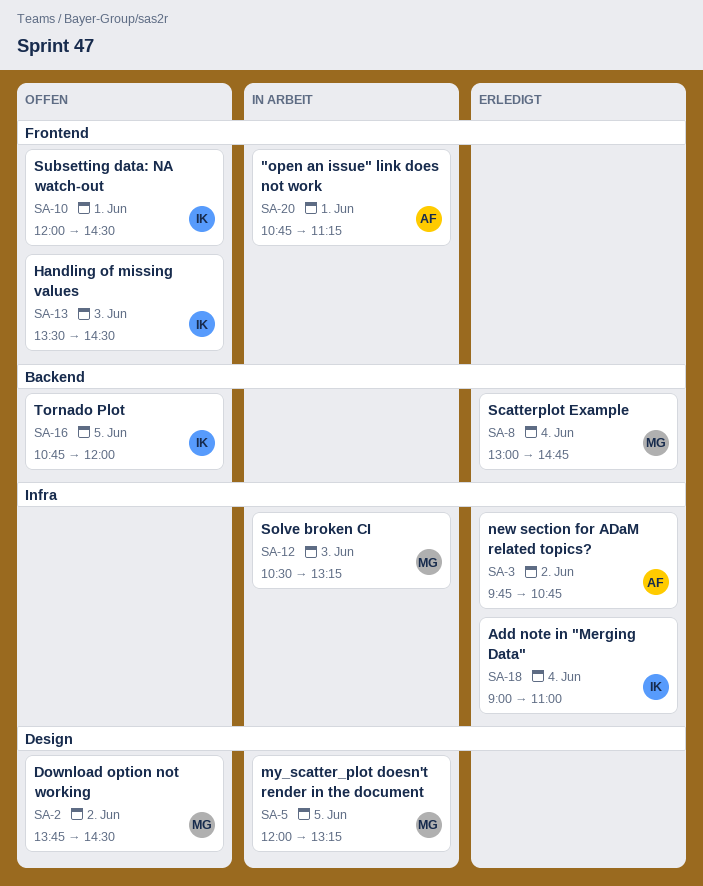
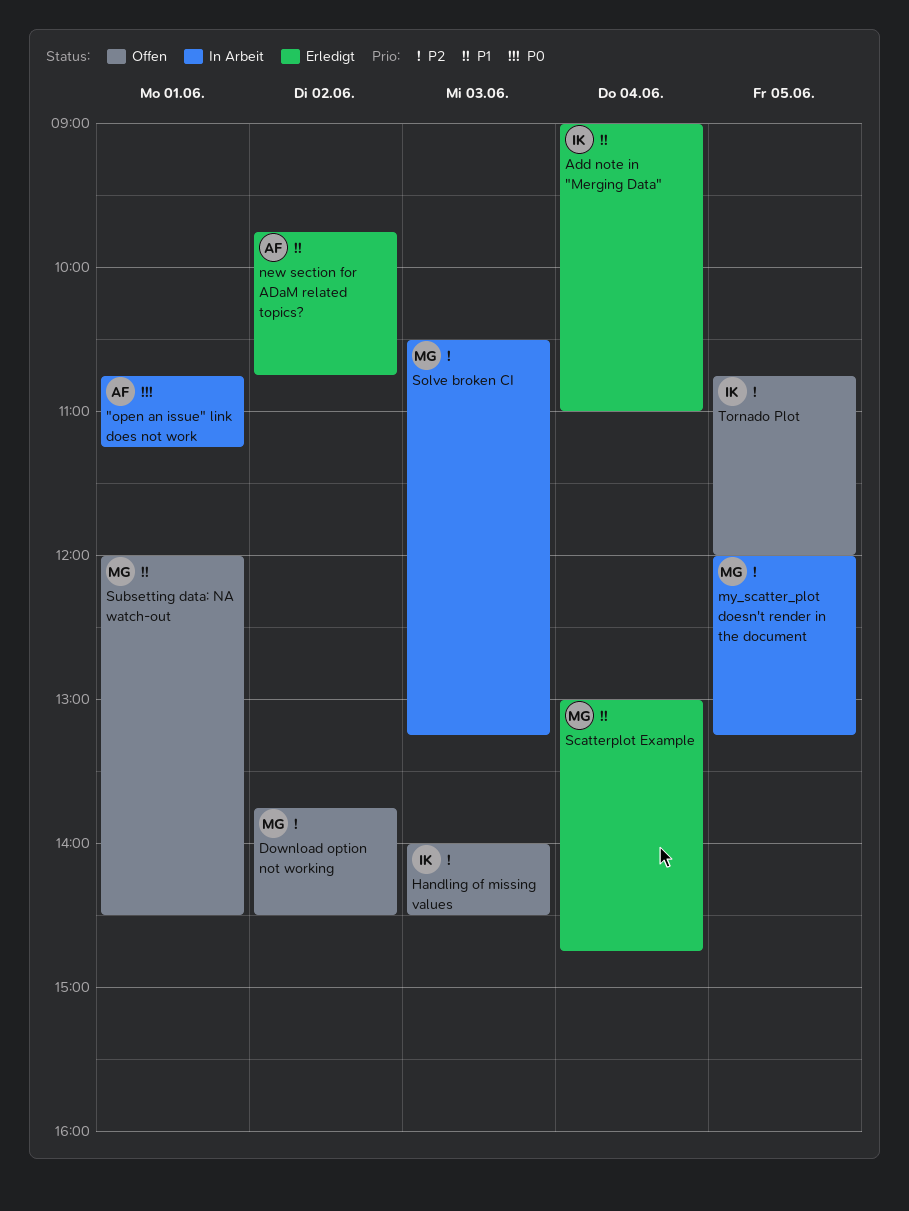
Handling of missing values, begins: 13:30 -> 14:00
Subsetting data: NA watch-out, owner: IK -> MG

